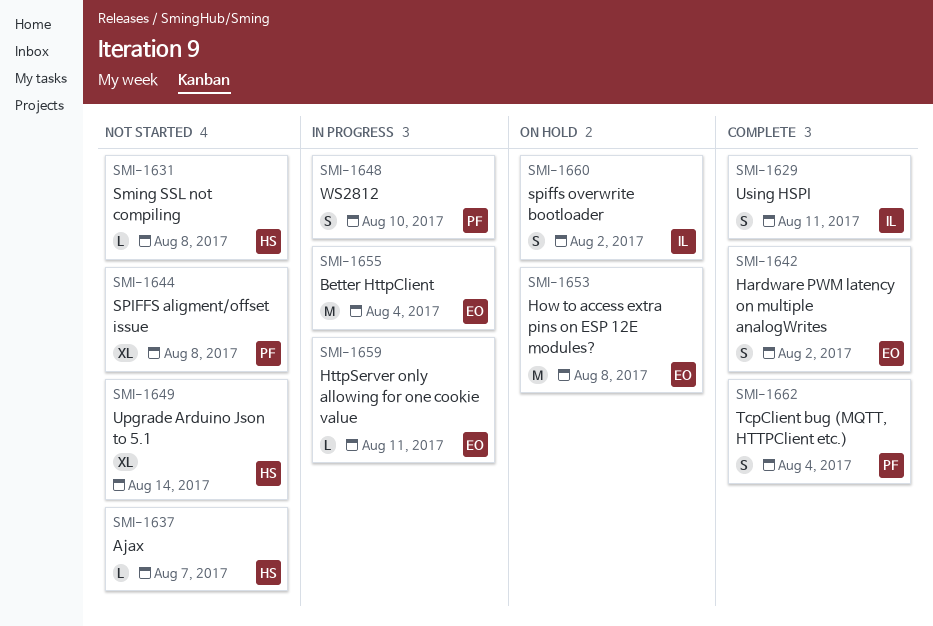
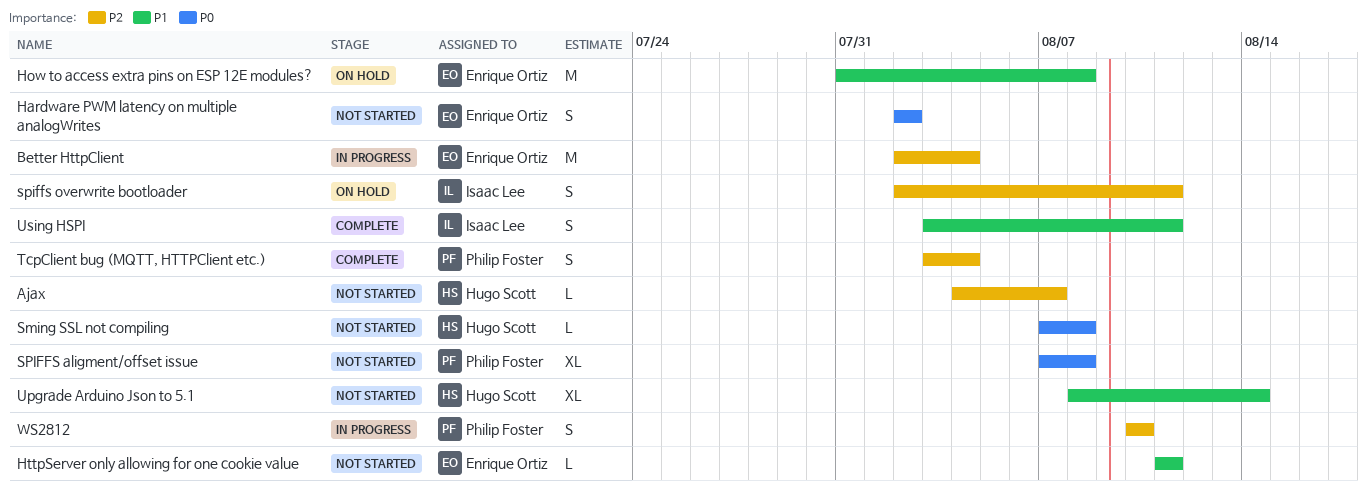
Hardware PWM latency on multiple analogWrites, status: Complete -> Not started
HttpServer only allowing for one cookie value, status: In progress -> Not started
spiffs overwrite bootloader, due: Aug 2 -> Aug 11

